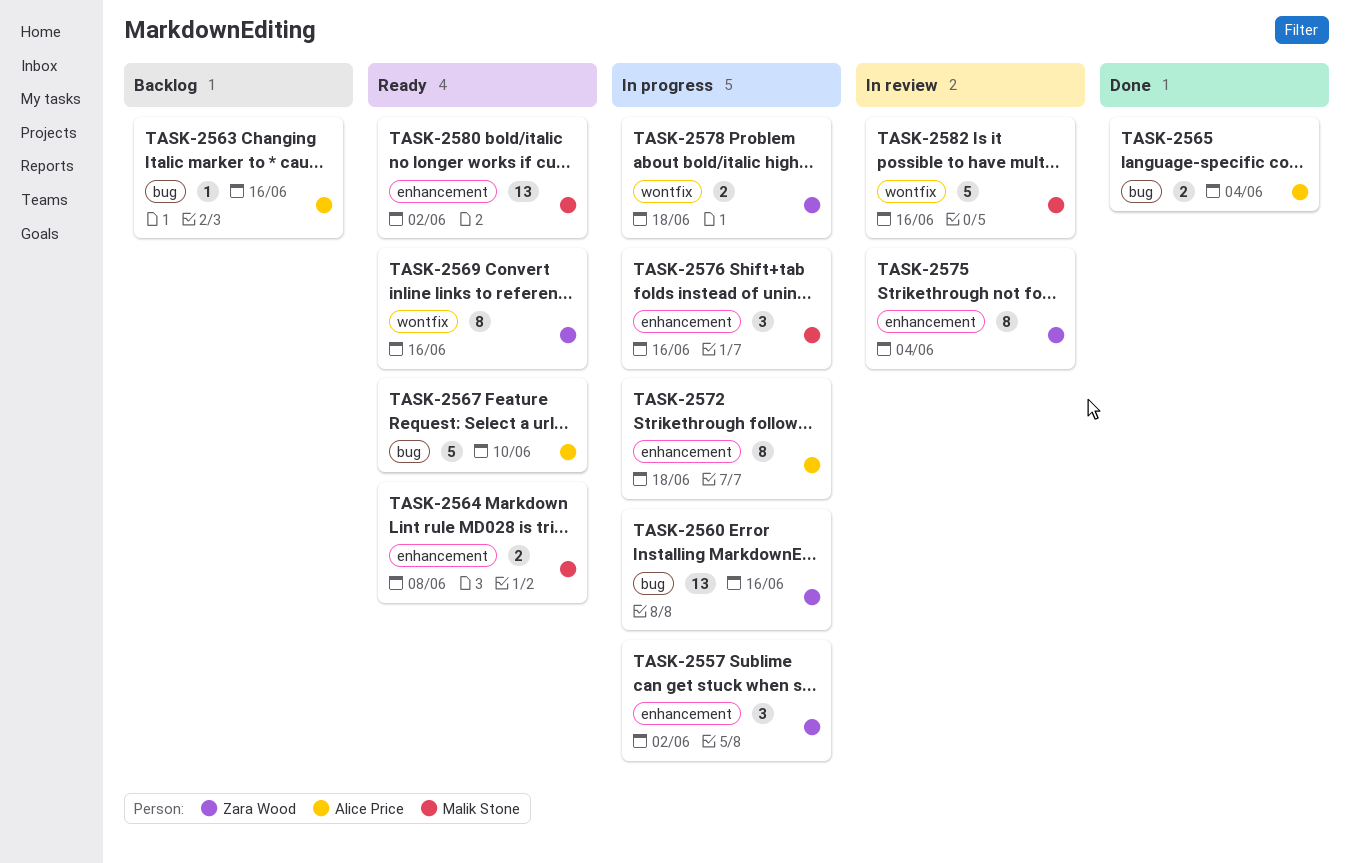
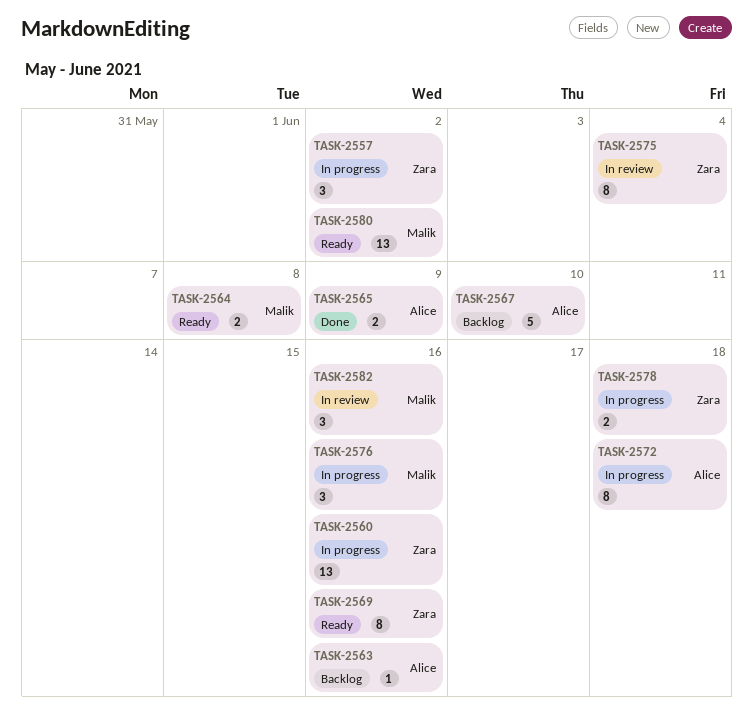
TASK-2565, due: Jun 4 -> Jun 9
TASK-2567, status: Ready -> Backlog
TASK-2582, estimate: 5 -> 3

